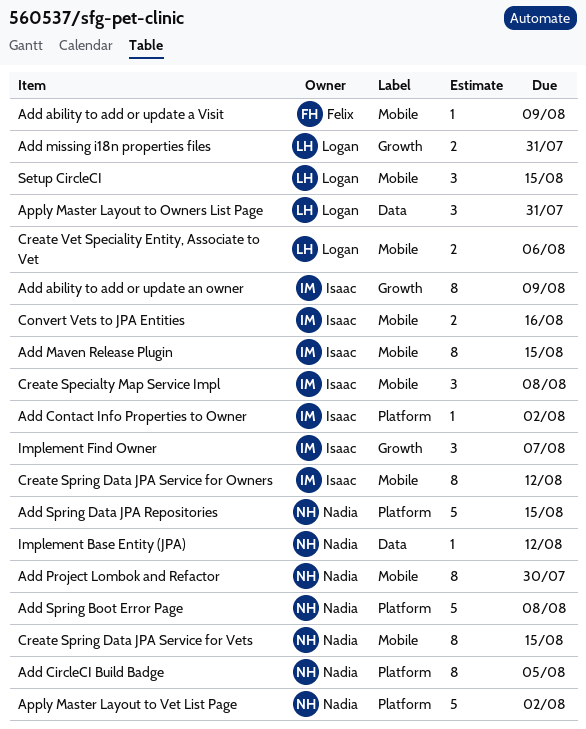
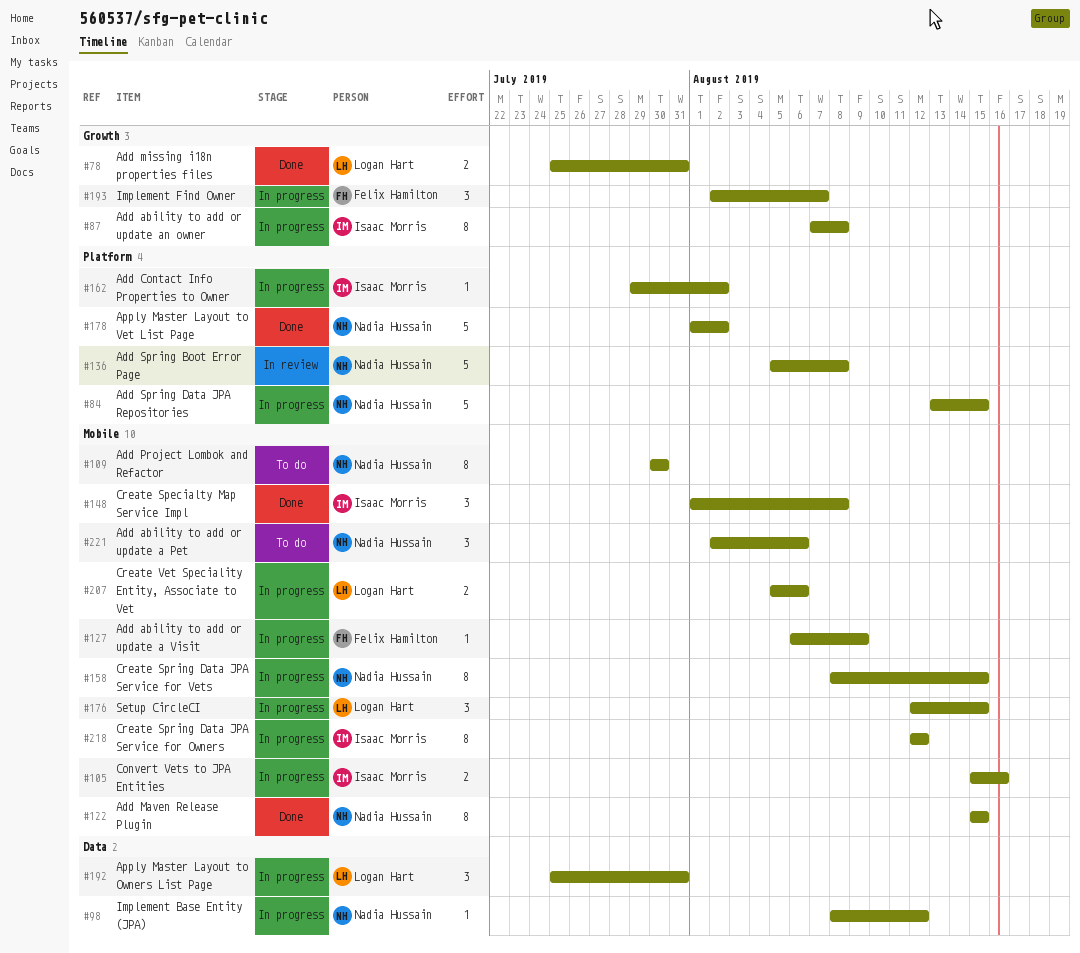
Add ability to add or update a Pet: none -> present
Add ability to add or update an owner, due: Aug 9 -> Aug 8
Add CircleCI Build Badge: present -> none
Add Maven Release Plugin, owner: Isaac Morris -> Nadia Hussain
Implement Find Owner, owner: Isaac Morris -> Felix Hamilton

